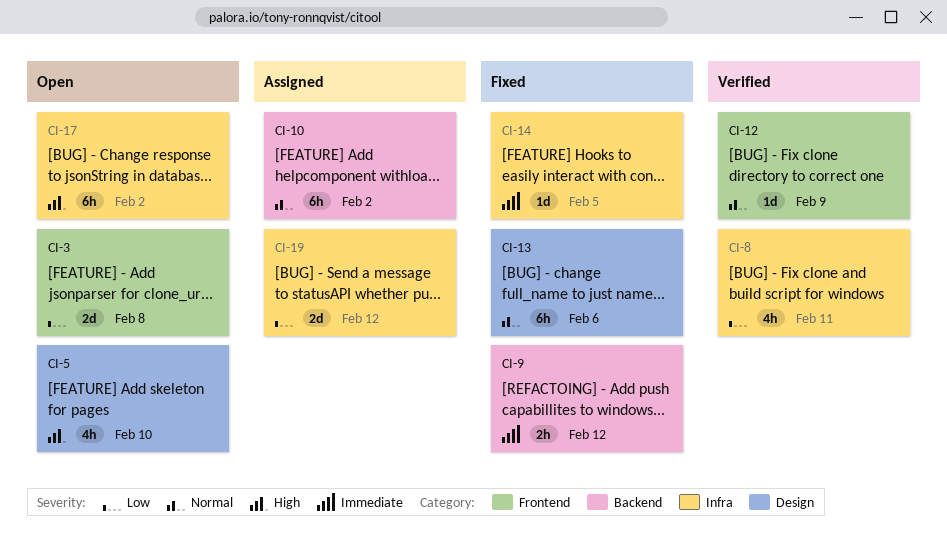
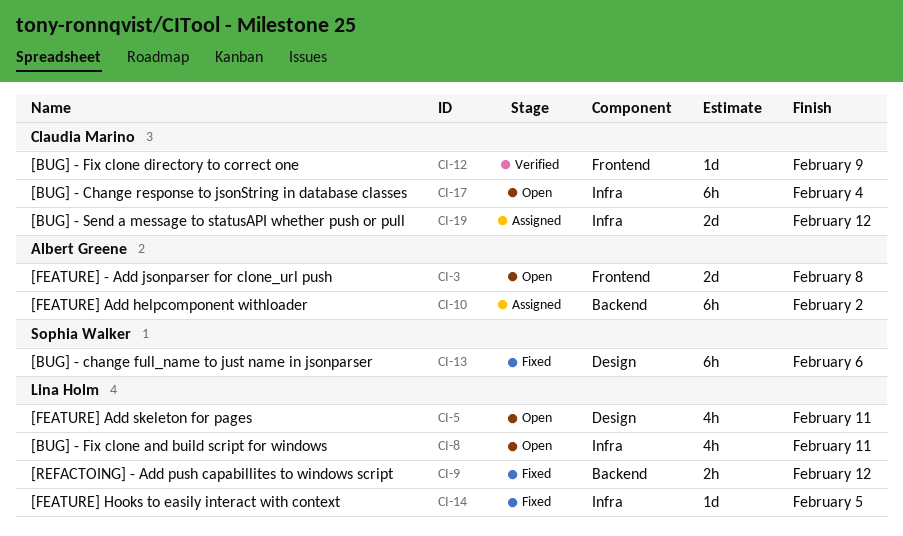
CI-5, due: Feb 10 -> Feb 11
CI-8, status: Verified -> Open
CI-17, due: Feb 2 -> Feb 4

